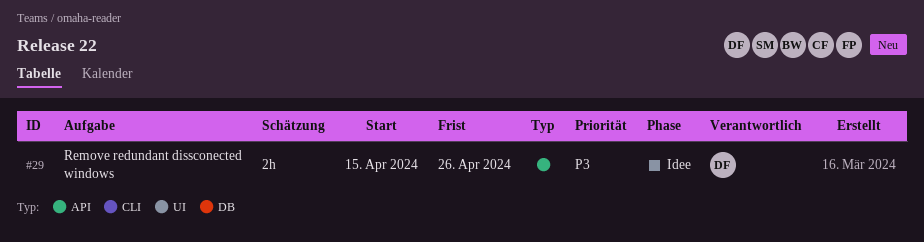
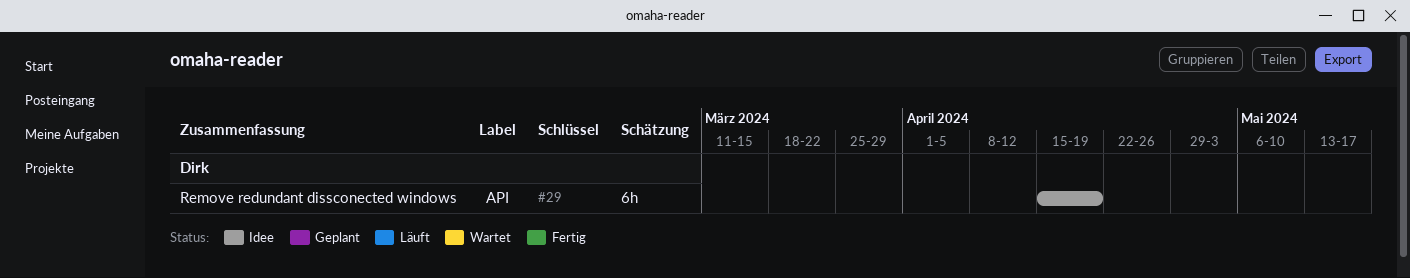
#29, estimate: 2h -> 6h
#29, due: Apr 26 -> Apr 19

